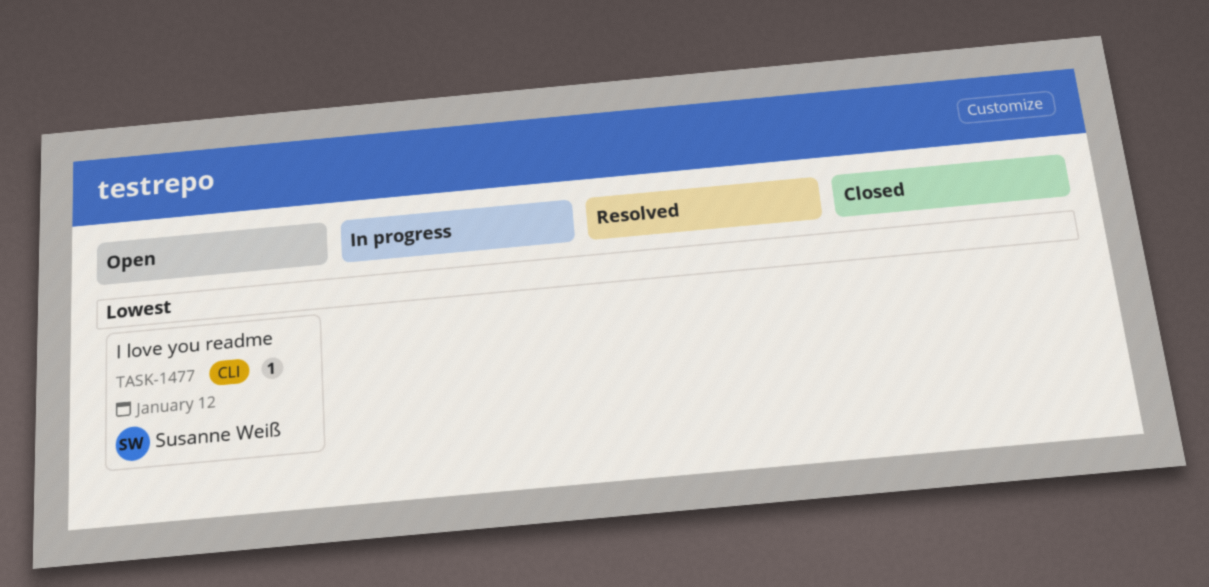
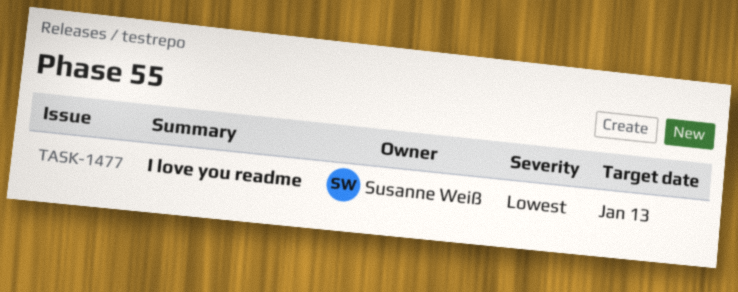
TASK-1477, due: Jan 12 -> Jan 13

